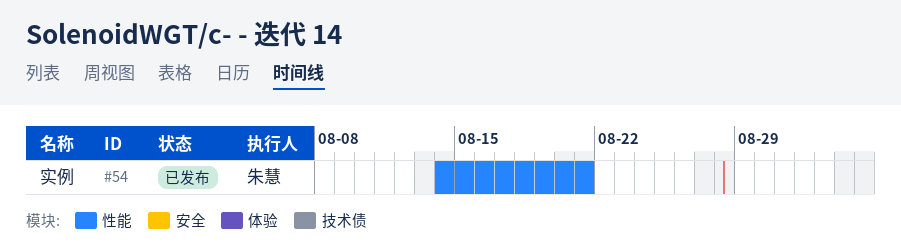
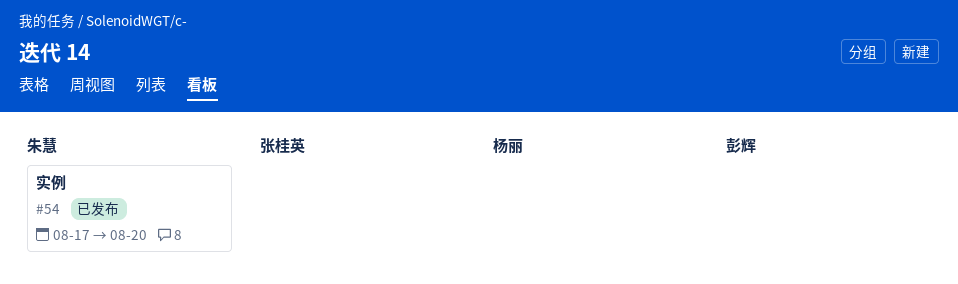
#54, start: Aug 14 -> Aug 17
#54, due: Aug 21 -> Aug 20

